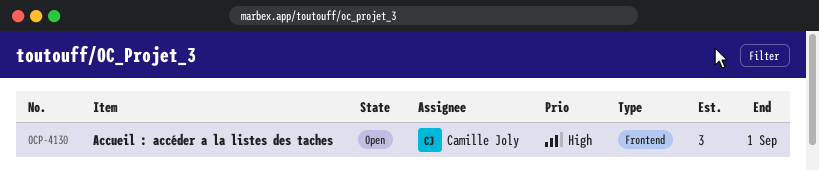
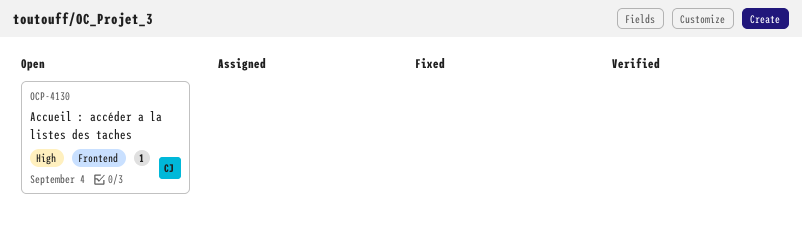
OCP-4130, estimate: 3 -> 1
OCP-4130, due: Sep 1 -> Sep 4

